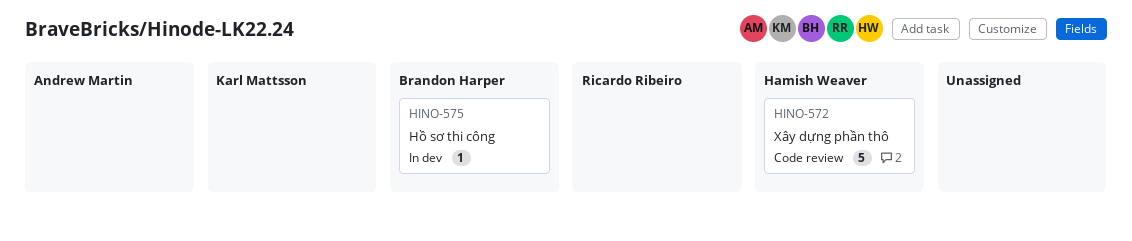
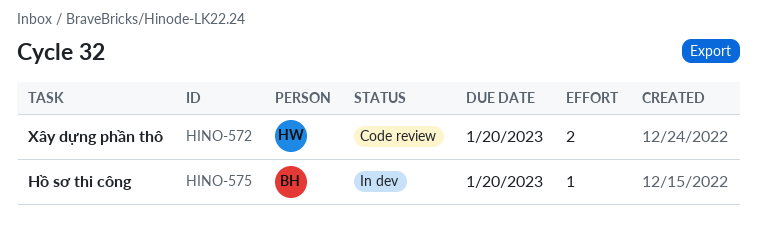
HINO-572, estimate: 5 -> 2

